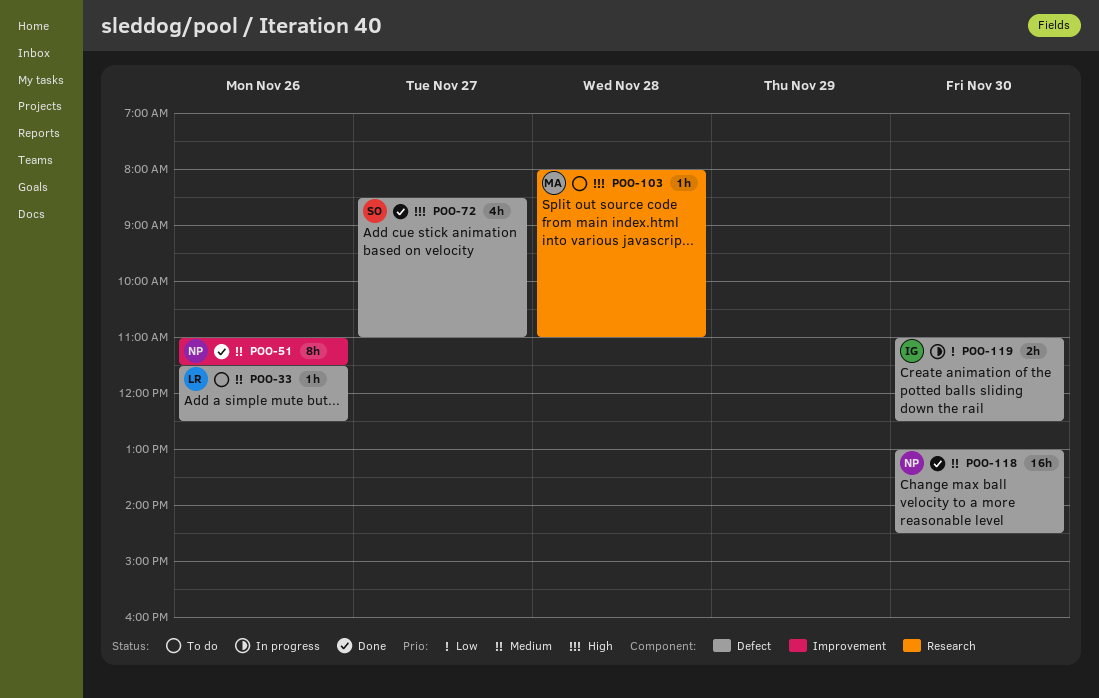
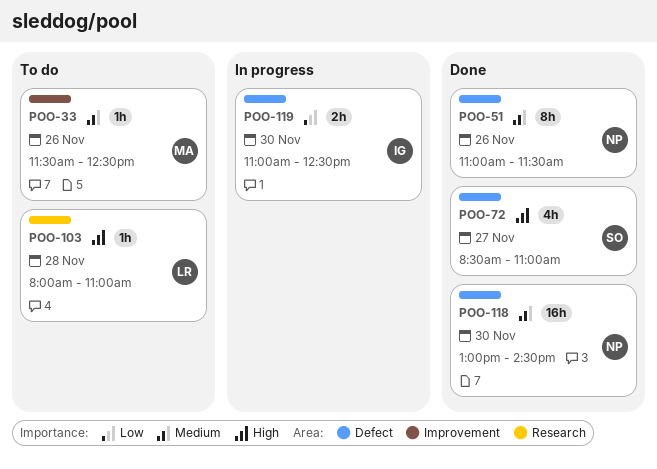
POO-33, owner: LR -> MA
POO-33, label: Defect -> Improvement
POO-51, label: Improvement -> Defect
POO-103, owner: MA -> LR

